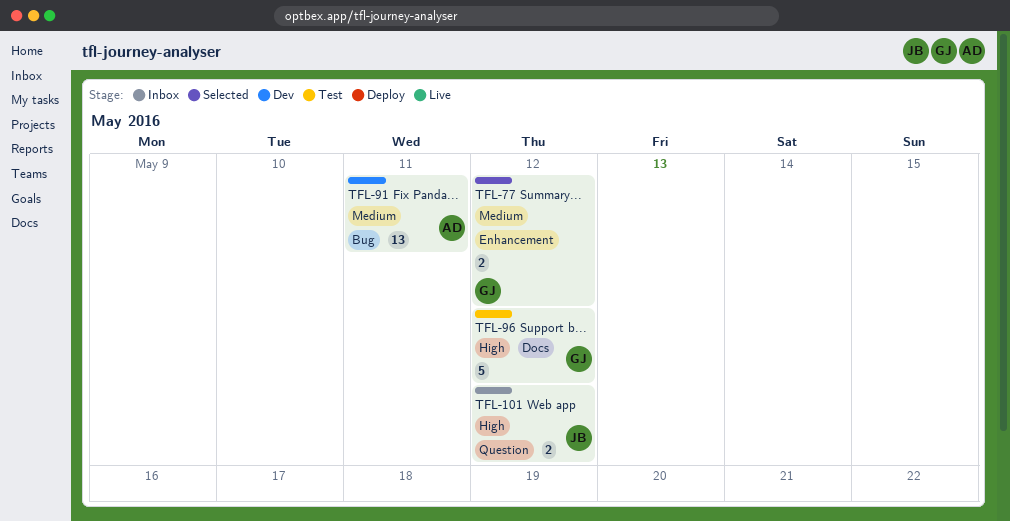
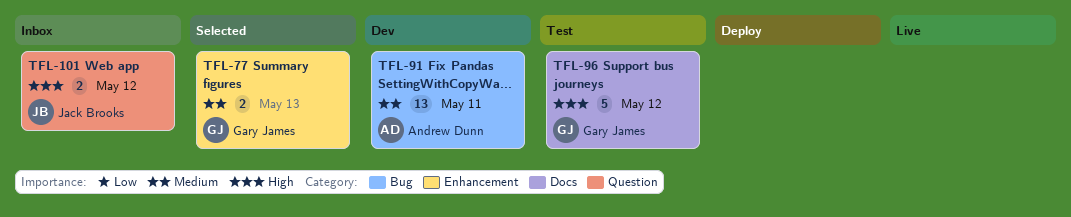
TFL-77, due: May 12 -> May 13

